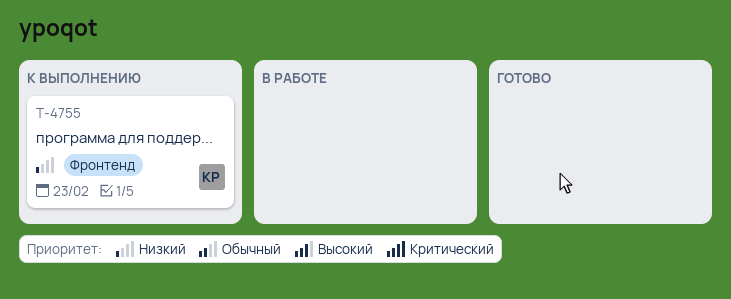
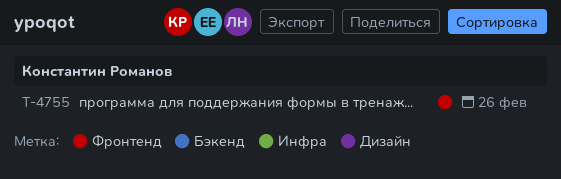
T-4755, due: Feb 23 -> Feb 26

